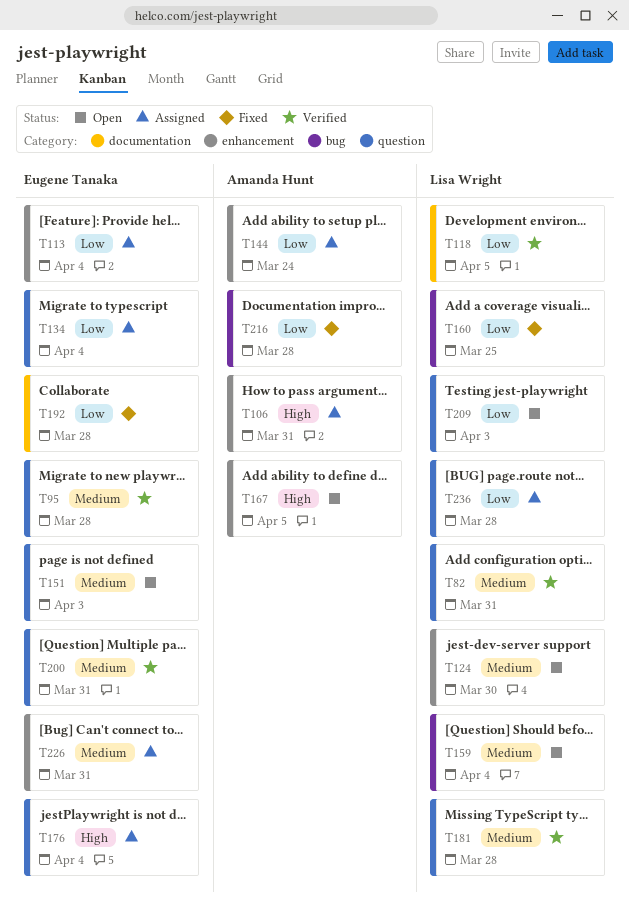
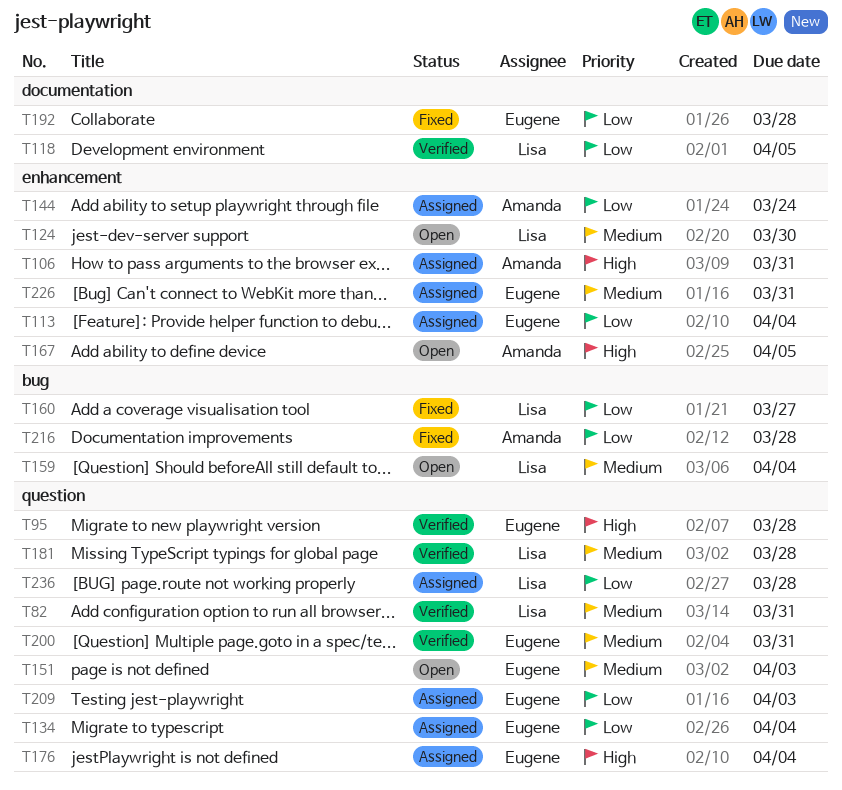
T95, priority: Medium -> High
T160, due: Mar 25 -> Mar 27
T209, status: Open -> Assigned
T209, owner: Lisa Wright -> Eugene Tanaka

